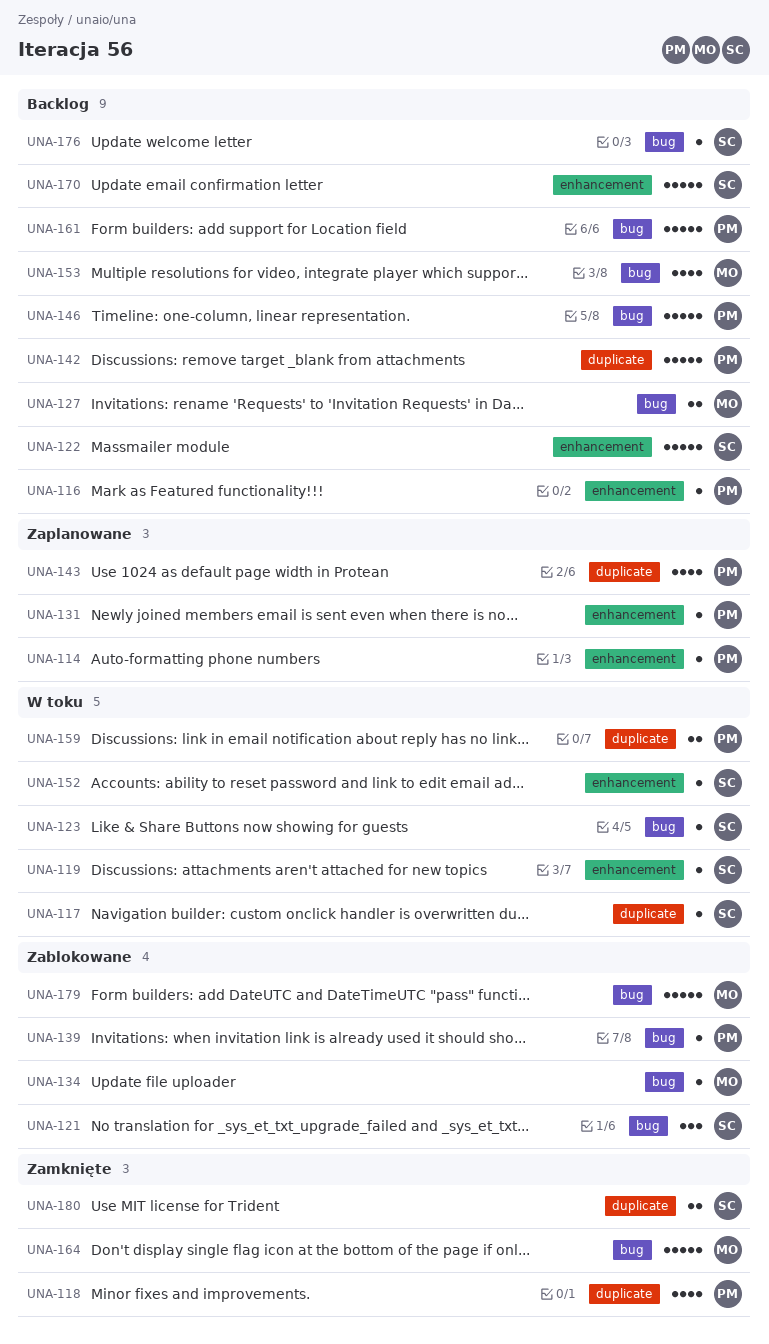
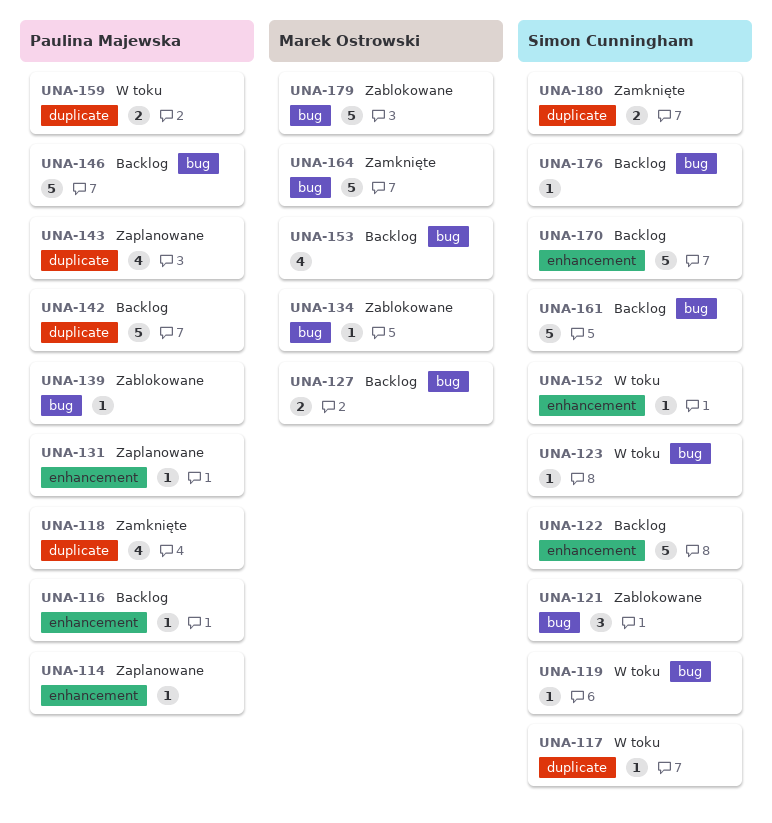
UNA-119, label: enhancement -> bug
UNA-161, owner: Paulina Majewska -> Simon Cunningham

